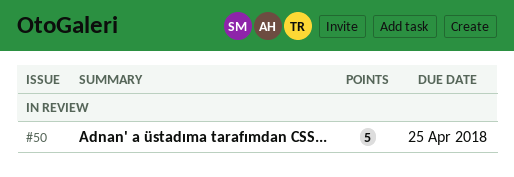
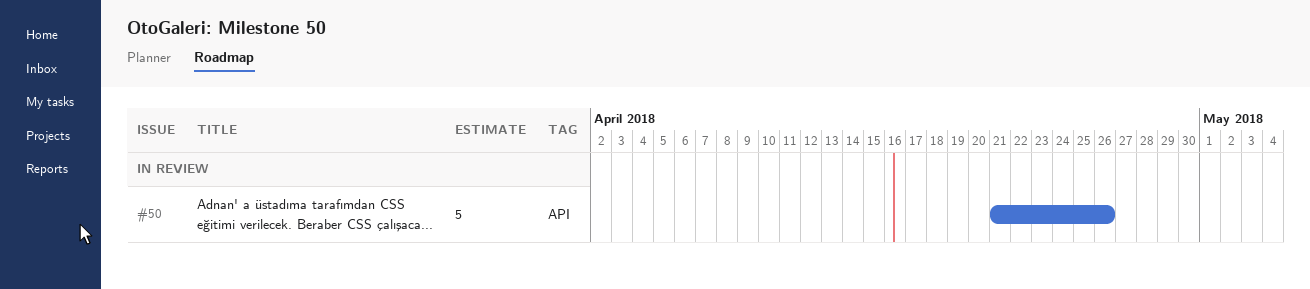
#50, due: Apr 25 -> Apr 26

